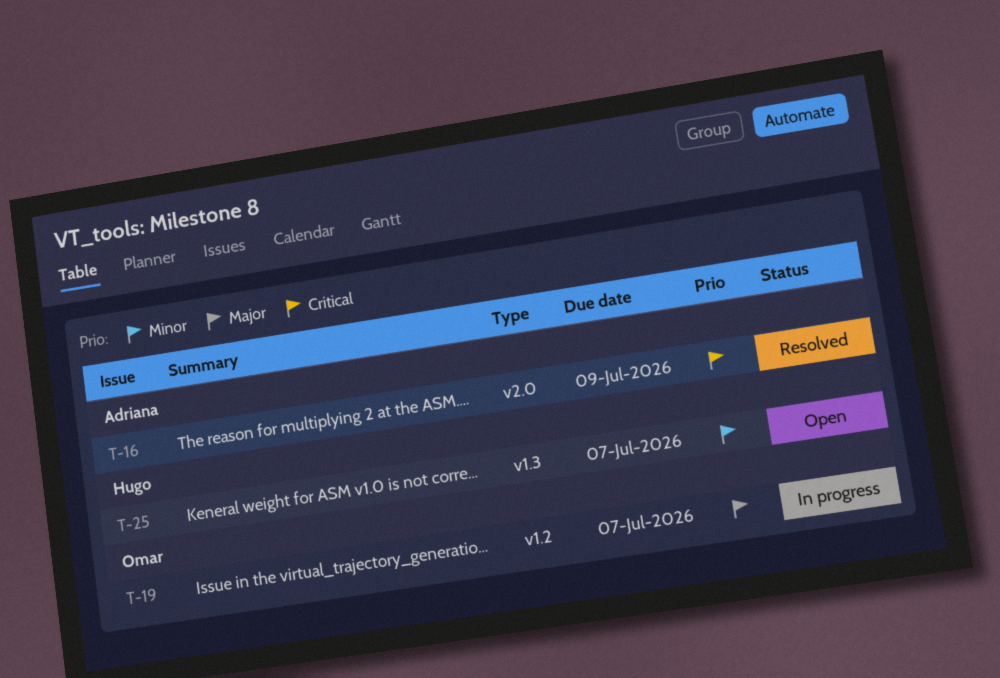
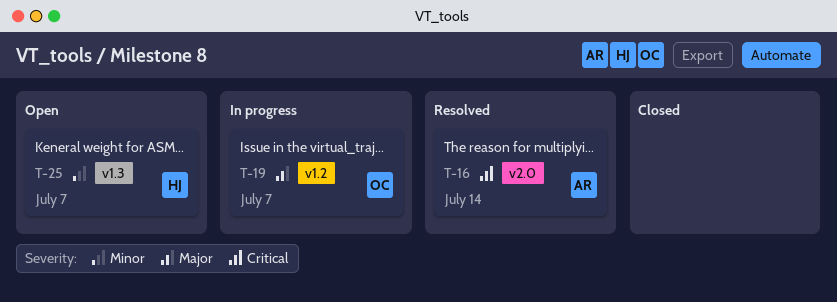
T-16, due: Jul 9 -> Jul 14

